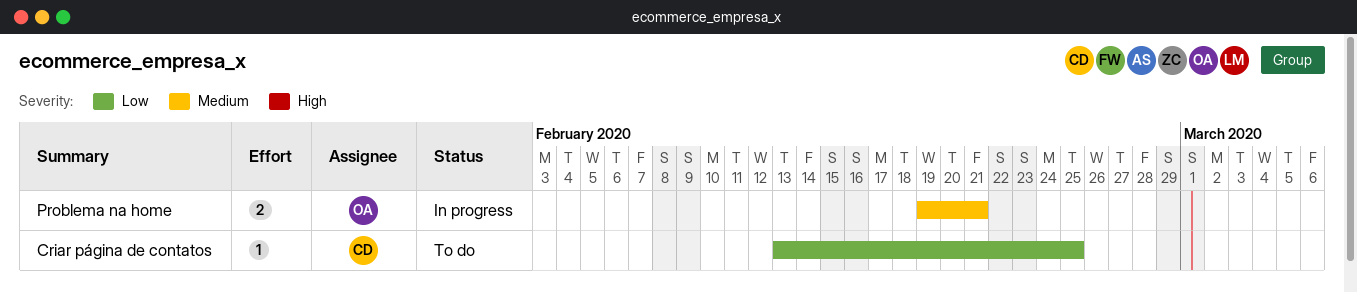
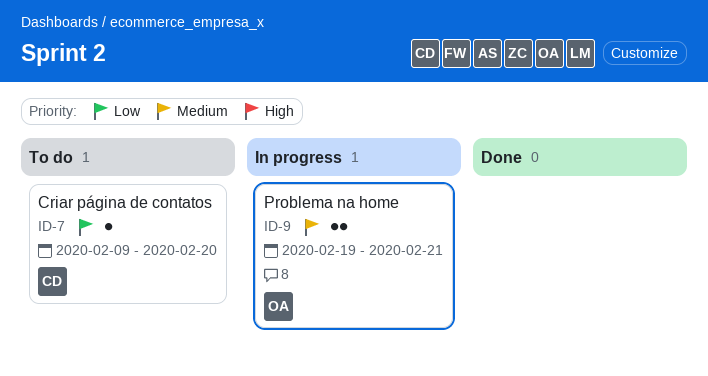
Criar página de contatos, start: Feb 13 -> Feb 9
Criar página de contatos, due: Feb 25 -> Feb 20

